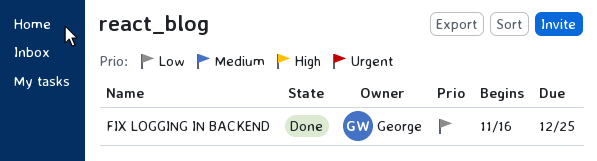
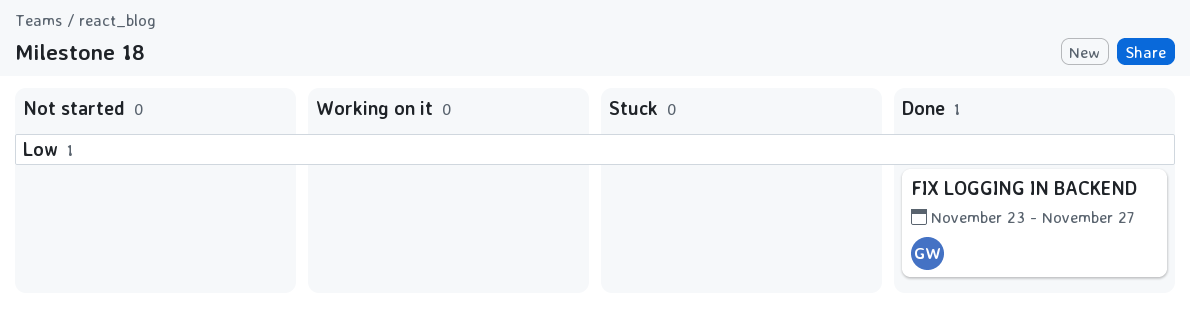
FIX LOGGING IN BACKEND, start: Nov 16 -> Nov 23
FIX LOGGING IN BACKEND, due: Dec 25 -> Nov 27

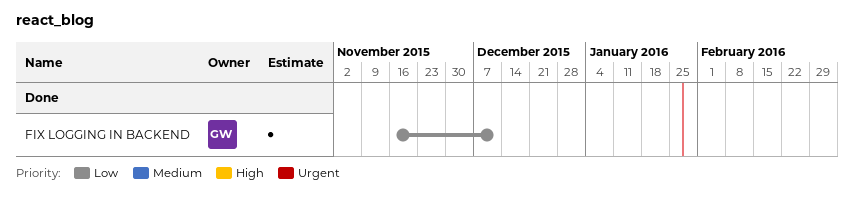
FIX LOGGING IN BACKEND, start: Nov 23 -> Nov 16
FIX LOGGING IN BACKEND, due: Nov 27 -> Dec 11

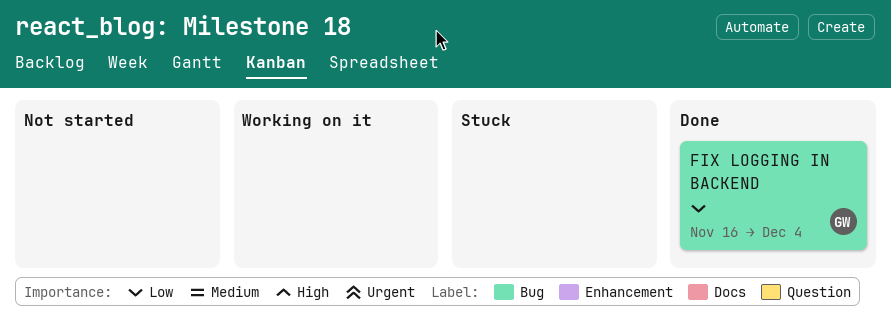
FIX LOGGING IN BACKEND, due: Dec 11 -> Dec 4

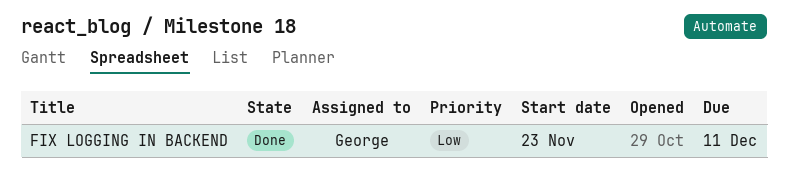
FIX LOGGING IN BACKEND, start: Nov 16 -> Nov 23
FIX LOGGING IN BACKEND, due: Dec 4 -> Dec 11

